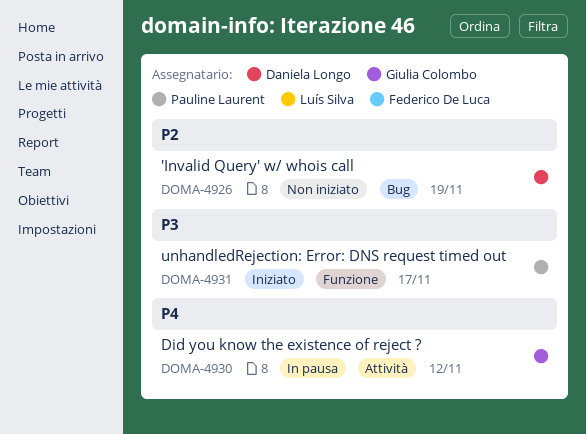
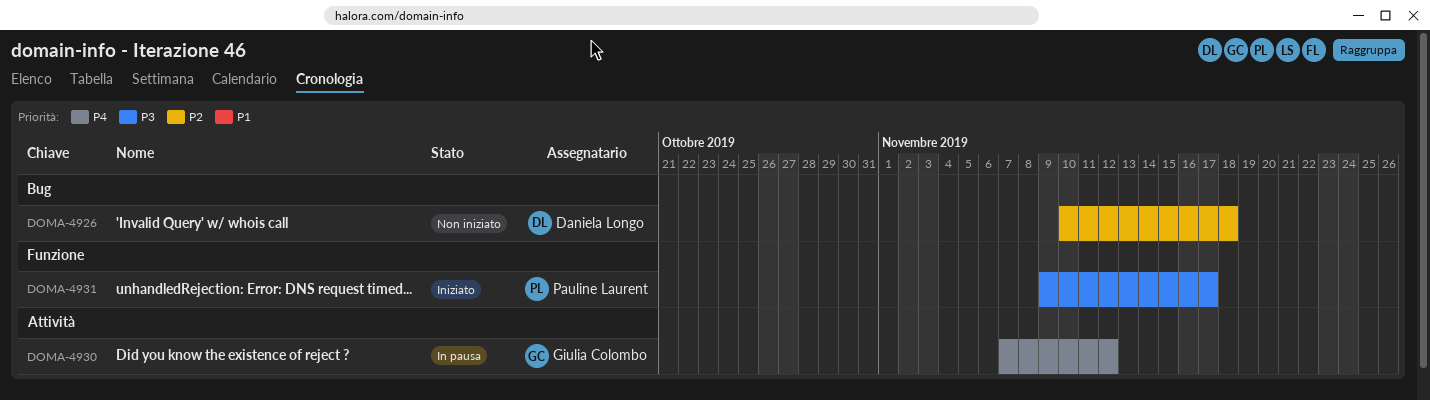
DOMA-4926, due: Nov 19 -> Nov 18

